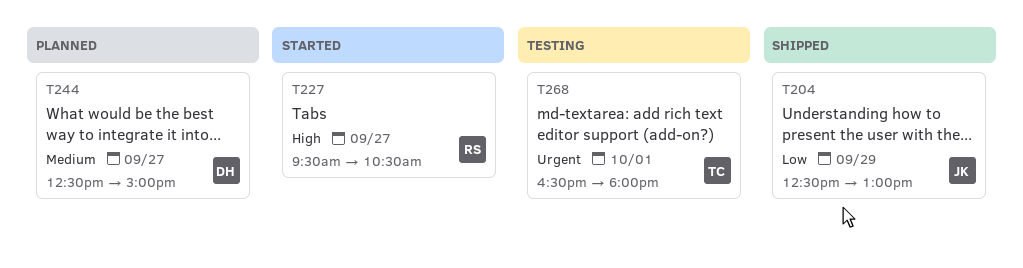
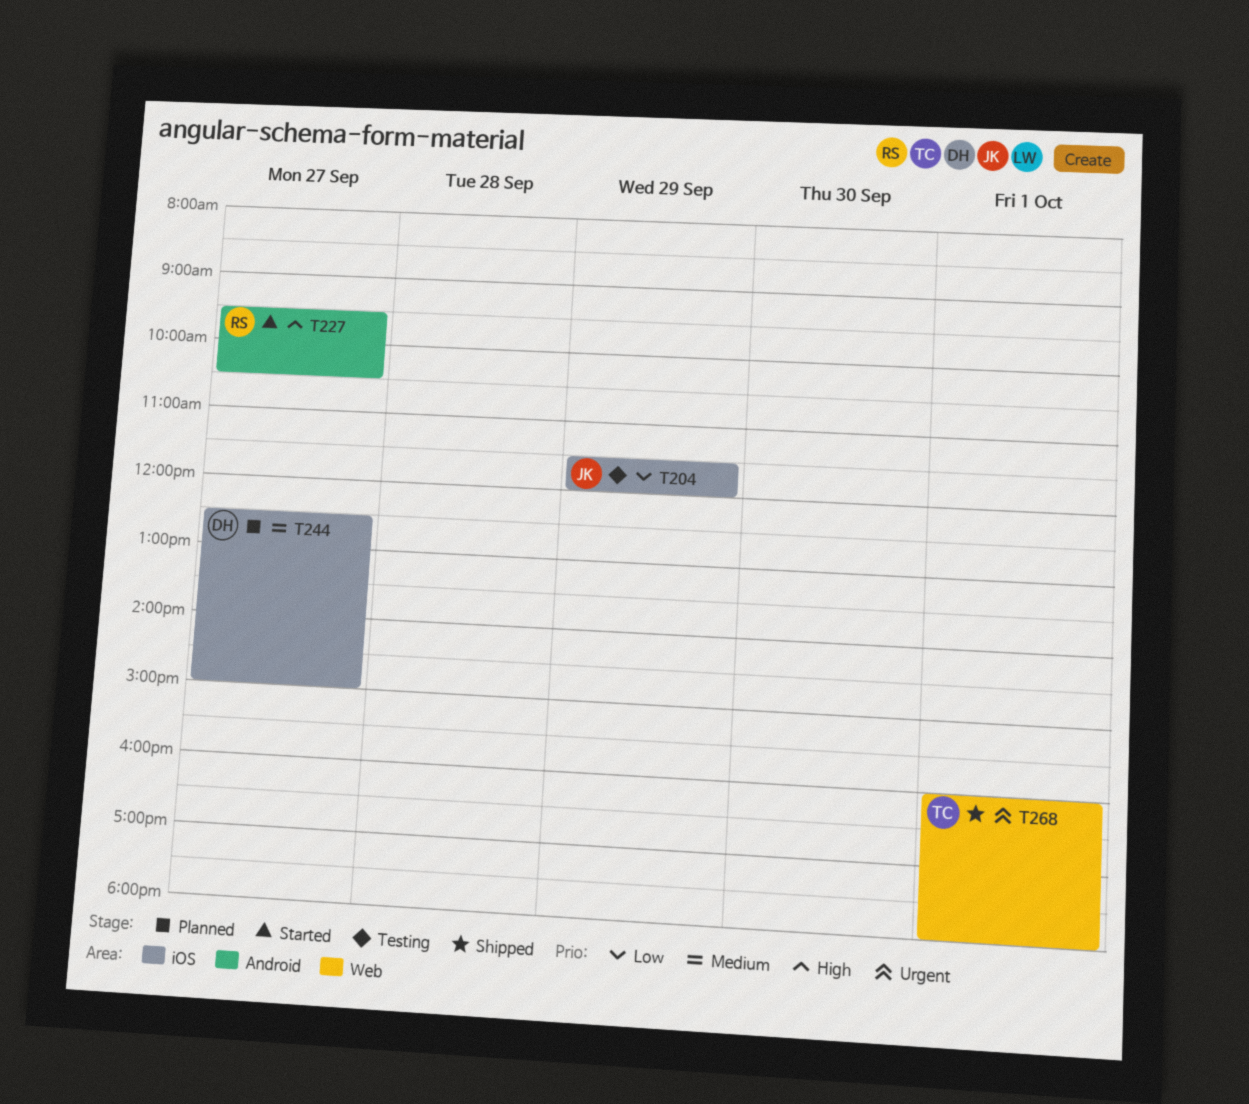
T204, status: Shipped -> Testing
T204, begins: 12:30 -> 11:30
T204, ends: 13:00 -> 12:00
T268, status: Testing -> Shipped
T268, begins: 16:30 -> 16:00

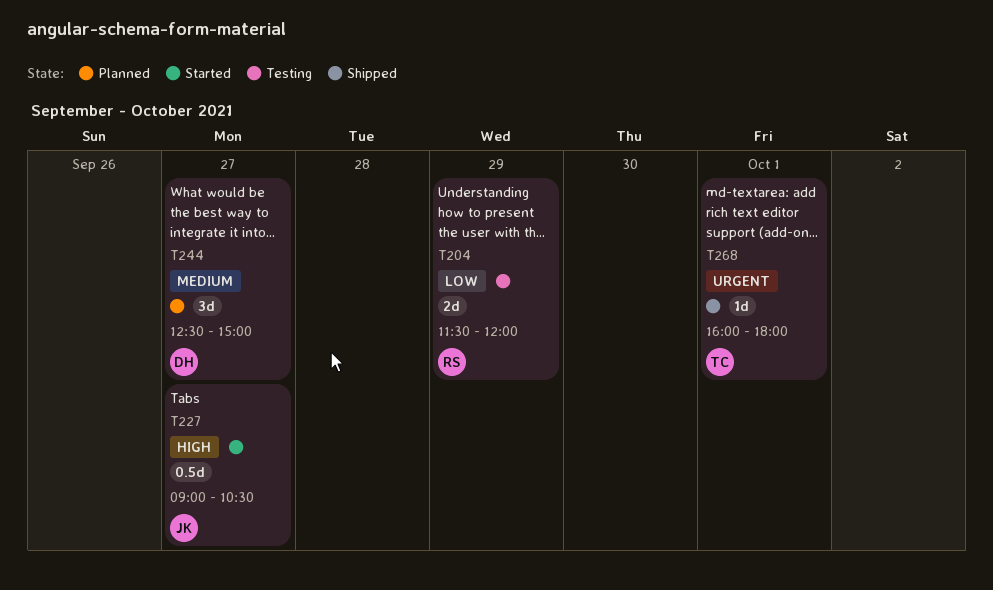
T204, owner: JK -> RS
T227, owner: RS -> JK
T227, begins: 09:30 -> 09:00

